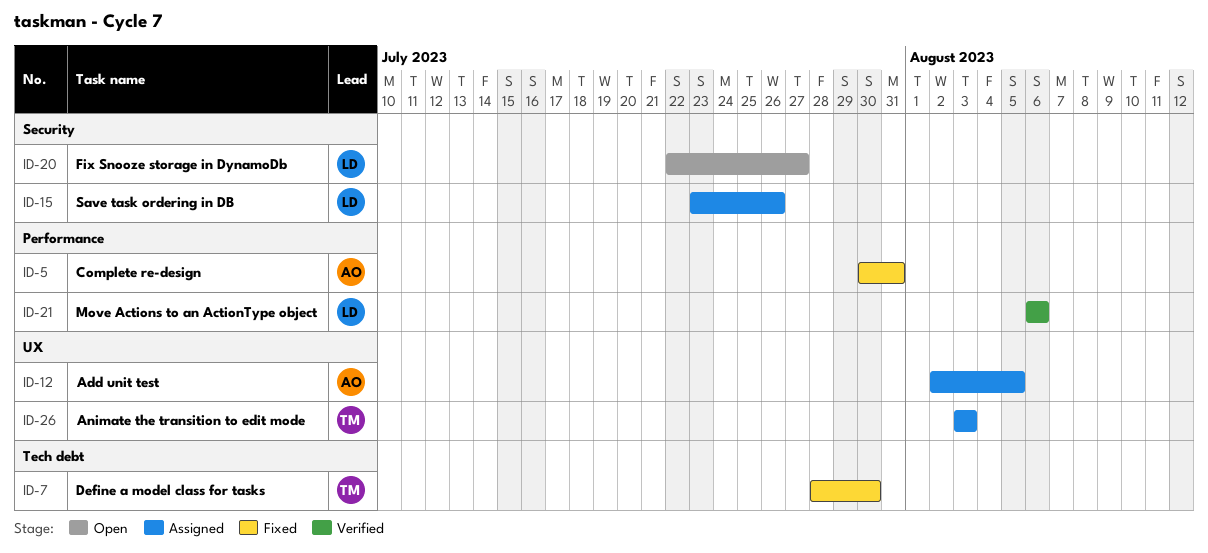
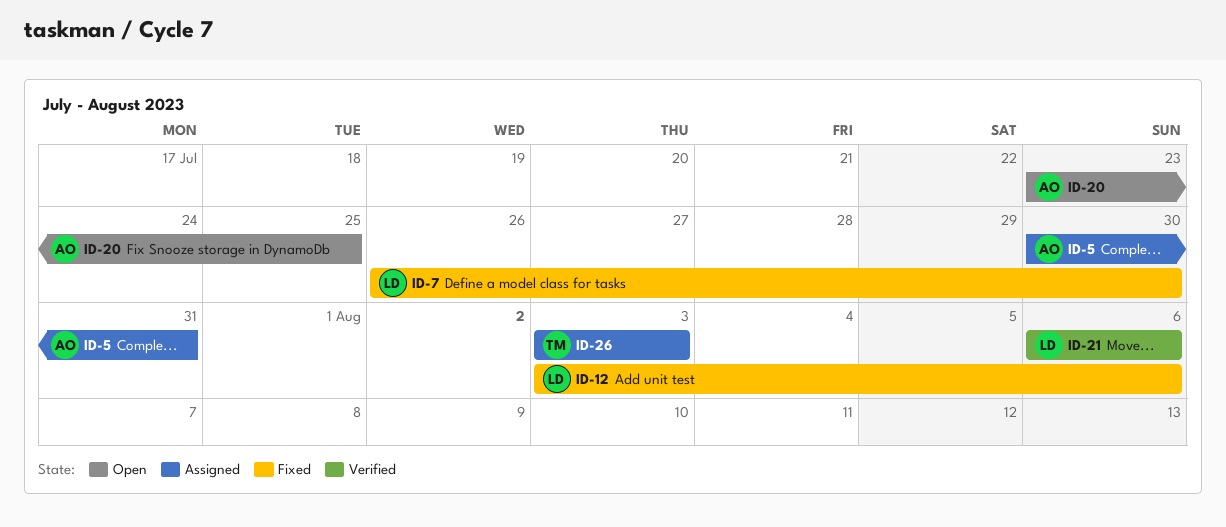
ID-5, status: Fixed -> Assigned
ID-7, owner: TM -> LD
ID-7, start: Jul 28 -> Jul 26
ID-12, status: Assigned -> Fixed
ID-12, owner: AO -> LD
ID-12, start: Aug 2 -> Aug 3
ID-12, due: Aug 5 -> Aug 6
ID-15: present -> none
ID-20, owner: LD -> AO
ID-20, start: Jul 22 -> Jul 23
ID-20, due: Jul 27 -> Jul 25

